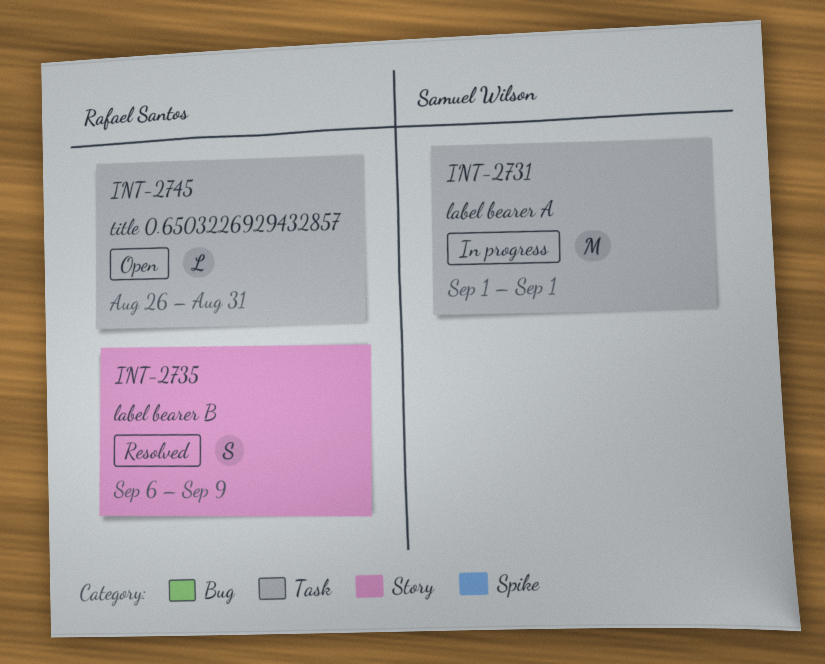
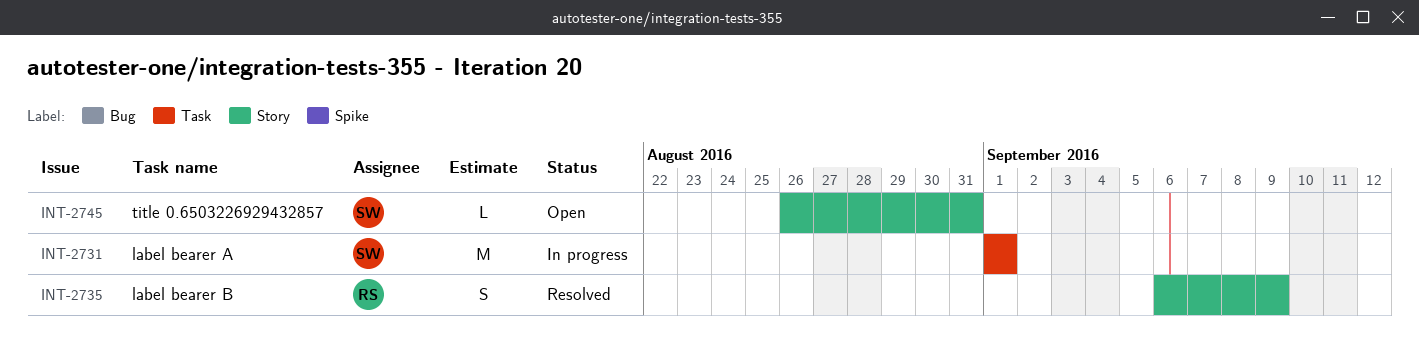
INT-2745, owner: Rafael Santos -> Samuel Wilson
INT-2745, label: Task -> Story

